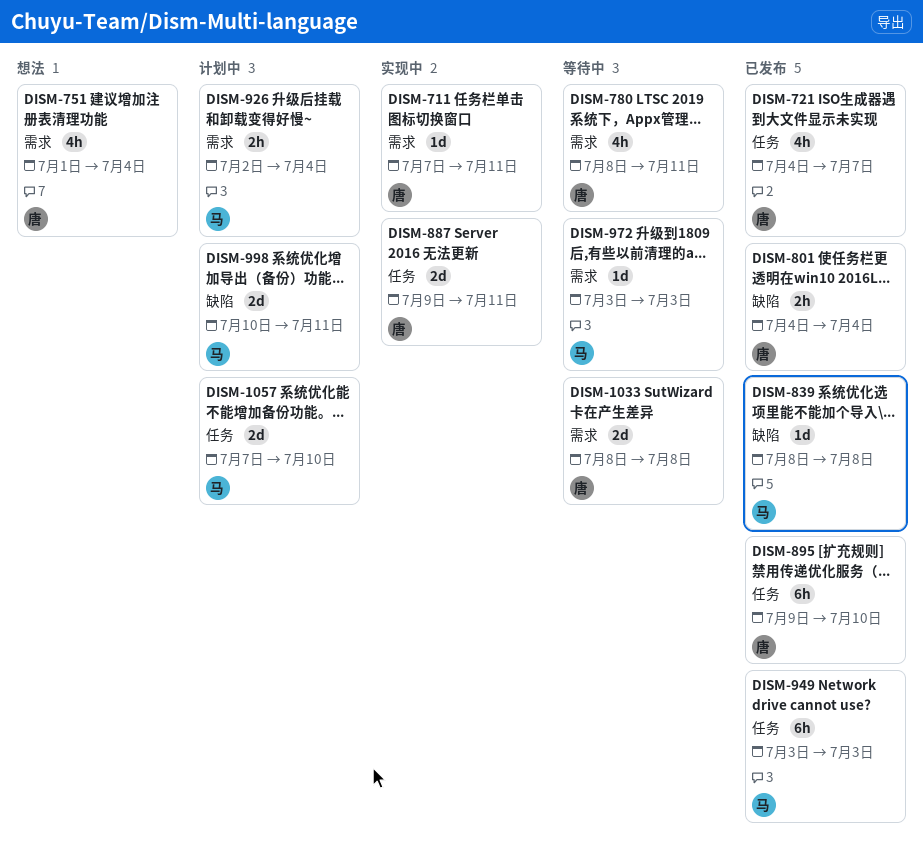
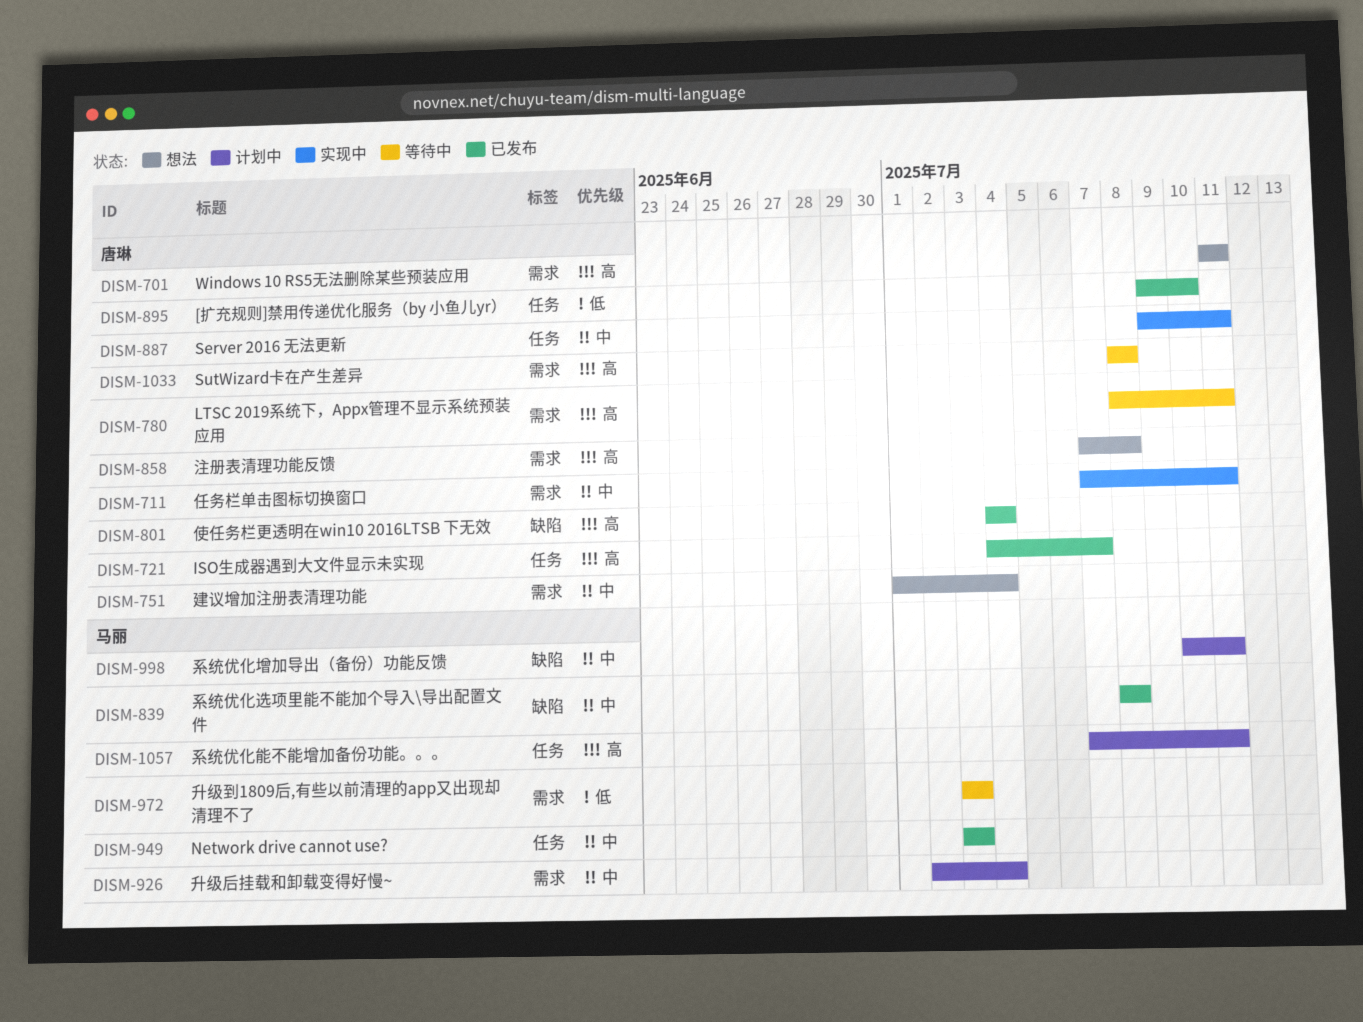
DISM-701: none -> present
DISM-858: none -> present
DISM-1057, due: Jul 10 -> Jul 11

